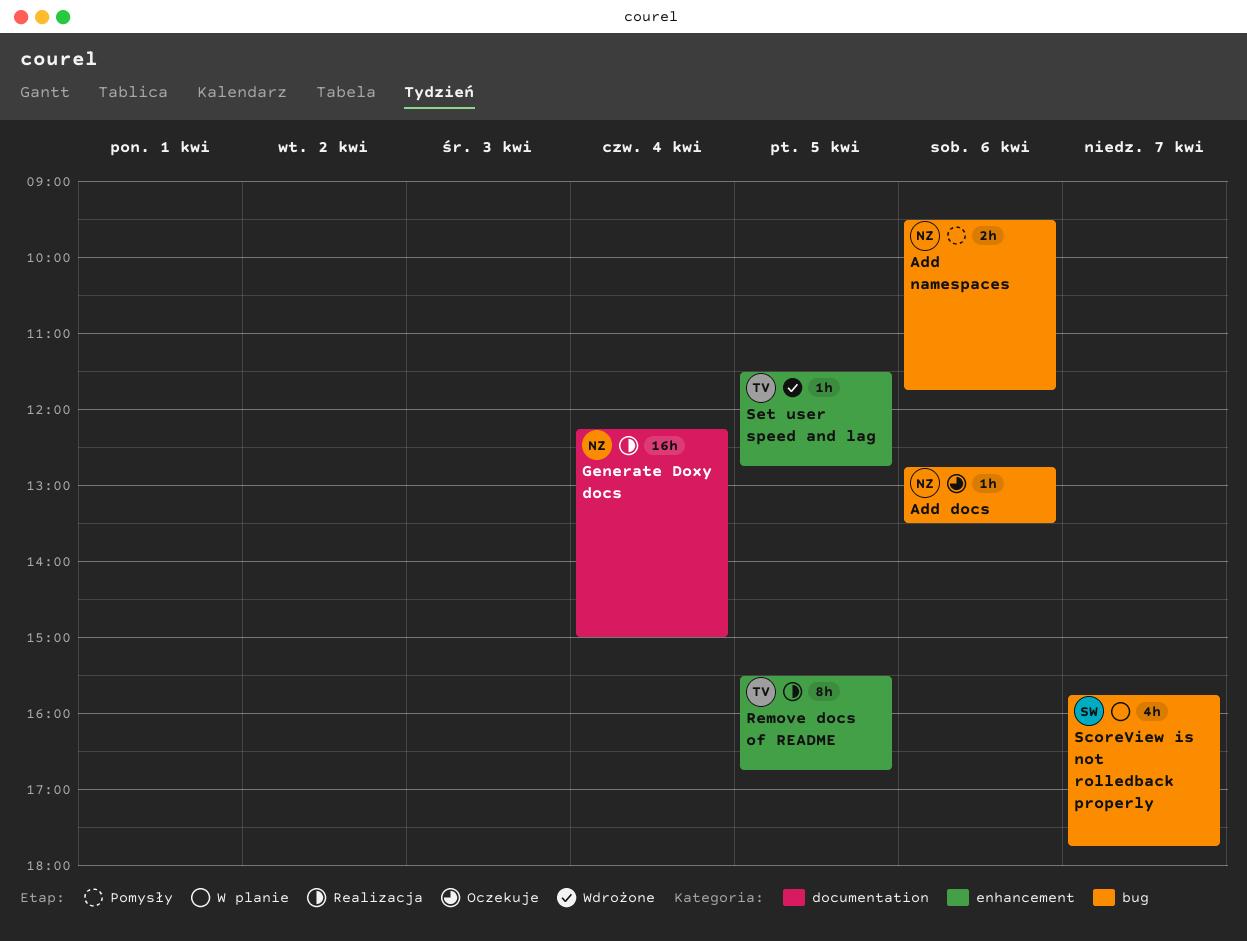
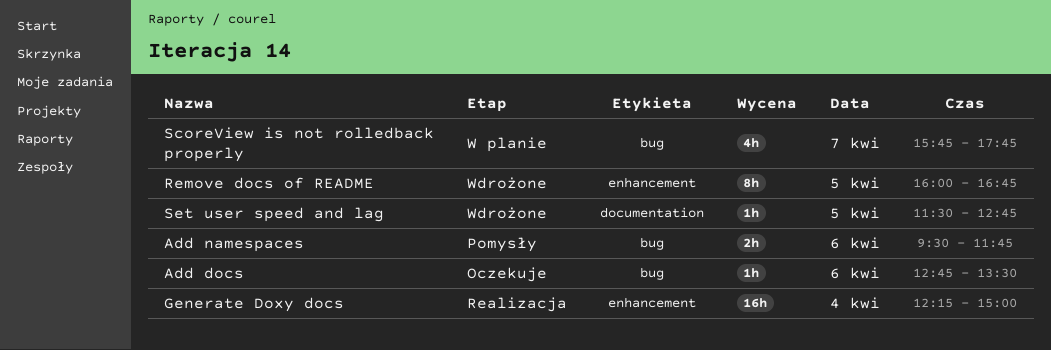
Generate Doxy docs, label: documentation -> enhancement
Remove docs of README, status: Realizacja -> Wdrożone
Remove docs of README, begins: 15:30 -> 16:00
Set user speed and lag, label: enhancement -> documentation

